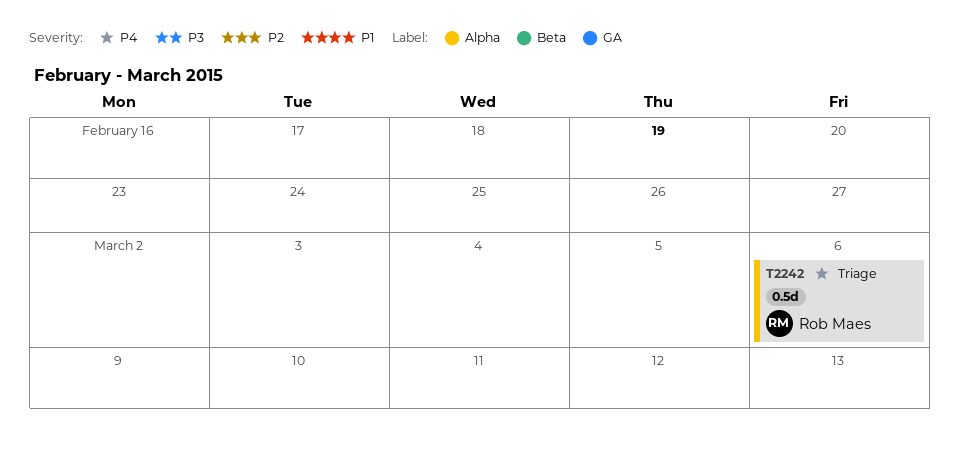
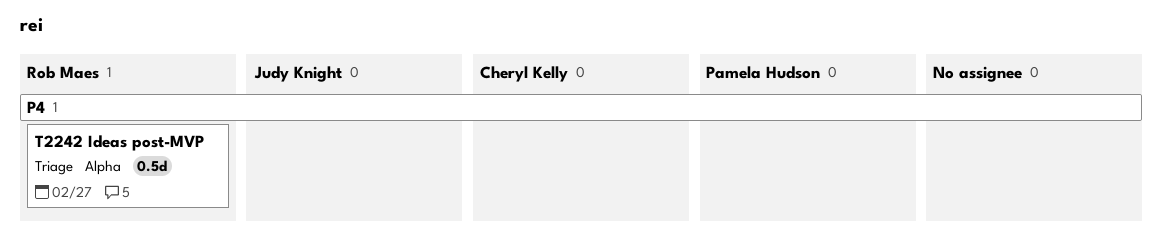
T2242, due: Mar 6 -> Feb 27

